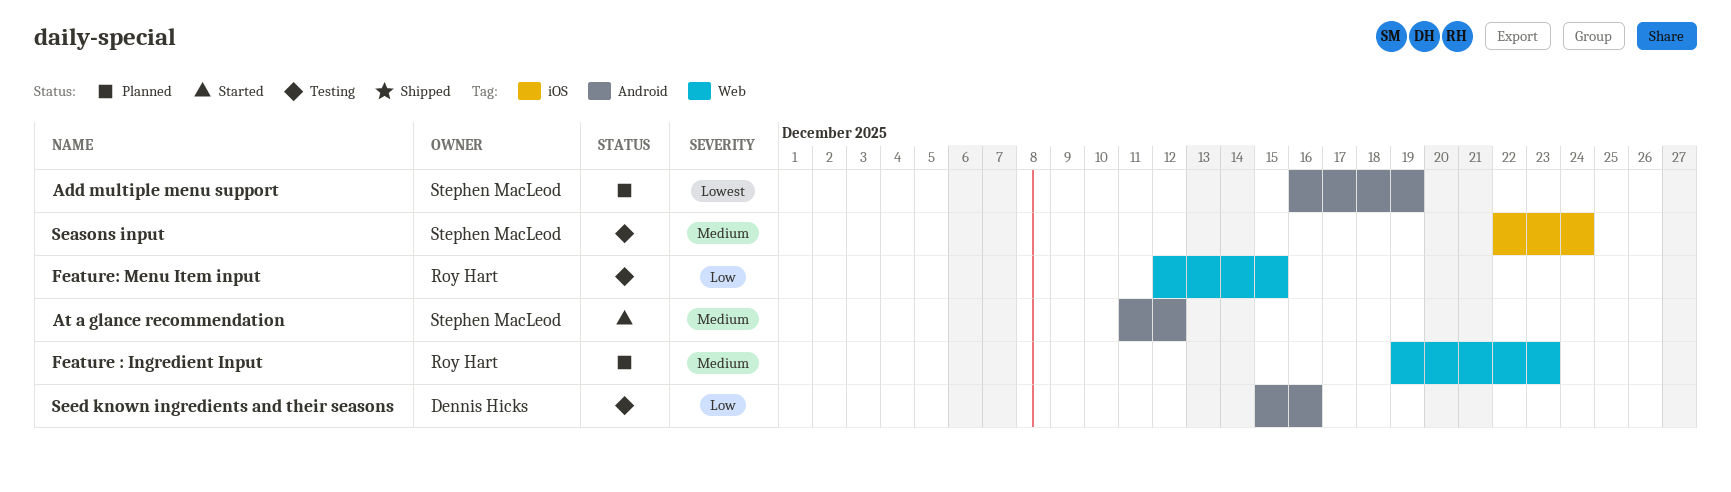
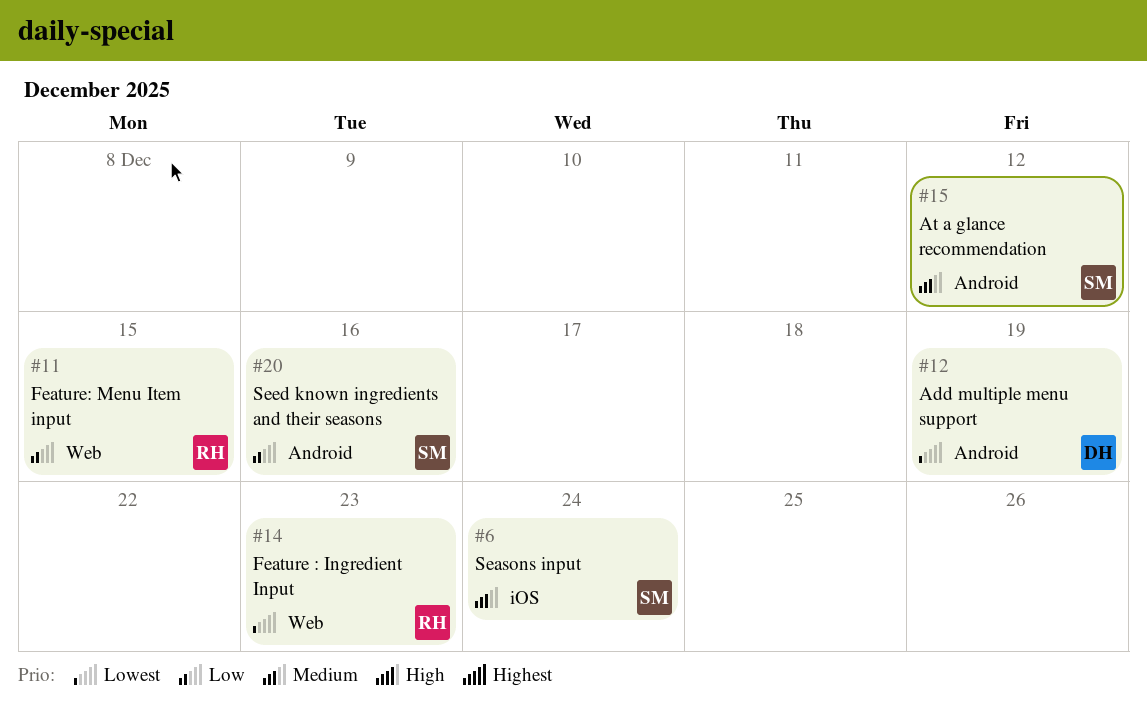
Add multiple menu support, owner: Stephen MacLeod -> Dennis Hicks
Feature : Ingredient Input, priority: Medium -> Lowest
Seed known ingredients and their seasons, owner: Dennis Hicks -> Stephen MacLeod

